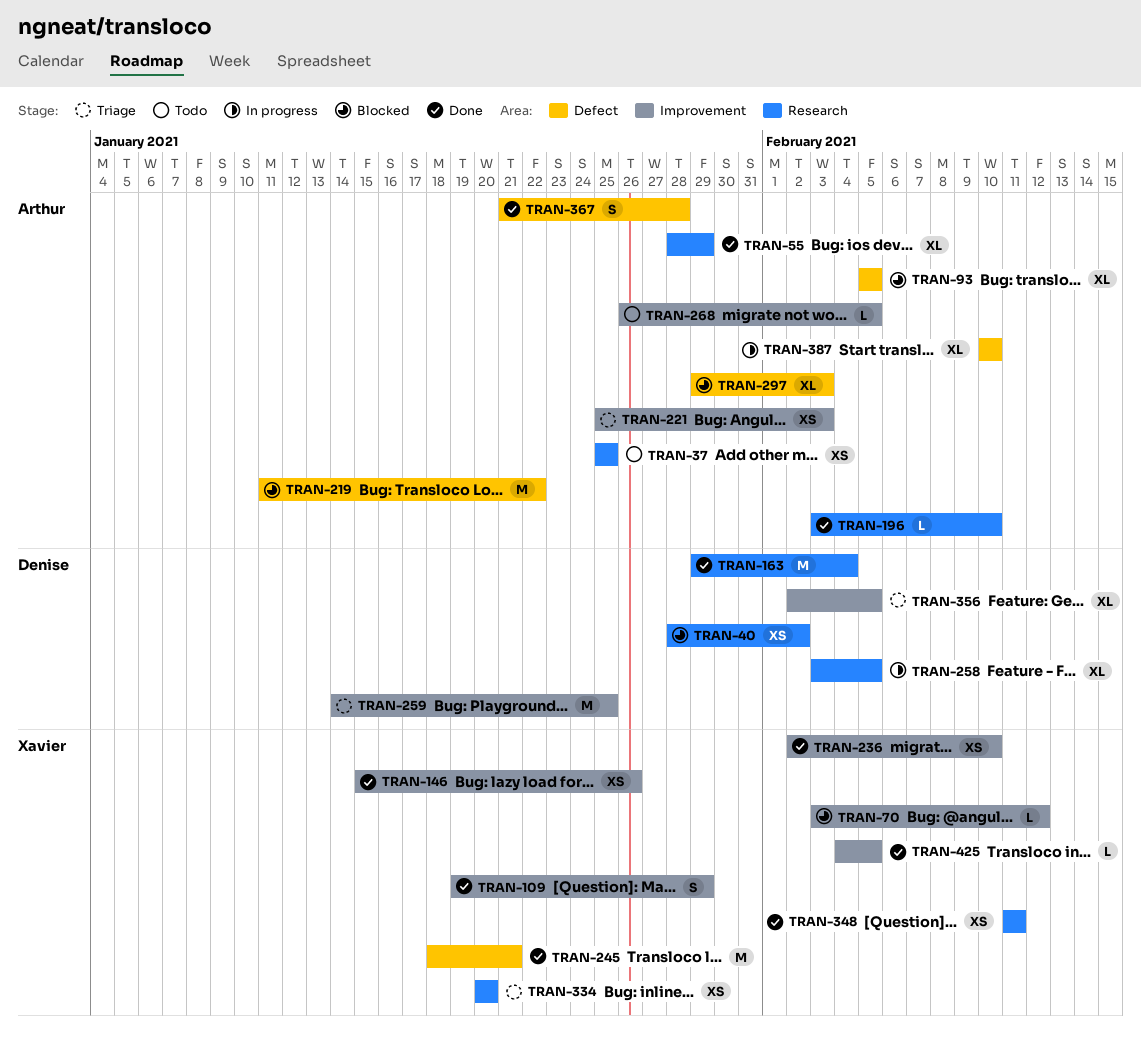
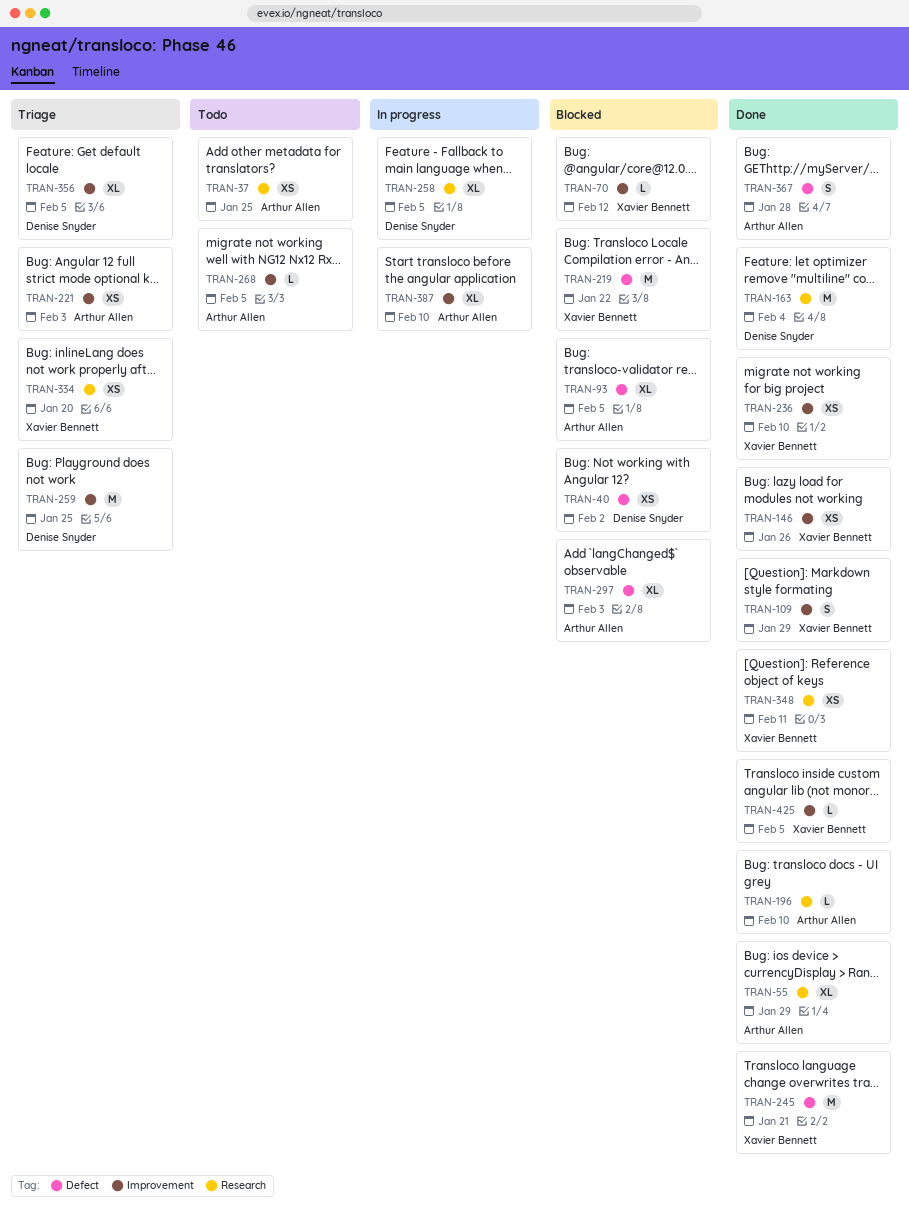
TRAN-40, label: Research -> Defect
TRAN-219, owner: Arthur Allen -> Xavier Bennett
TRAN-387, label: Defect -> Improvement

